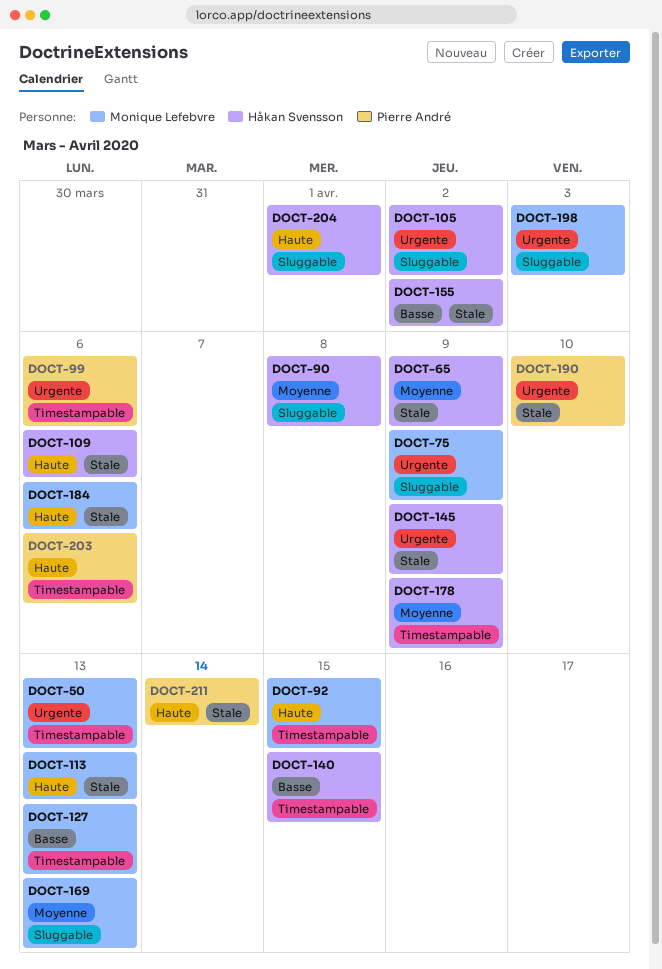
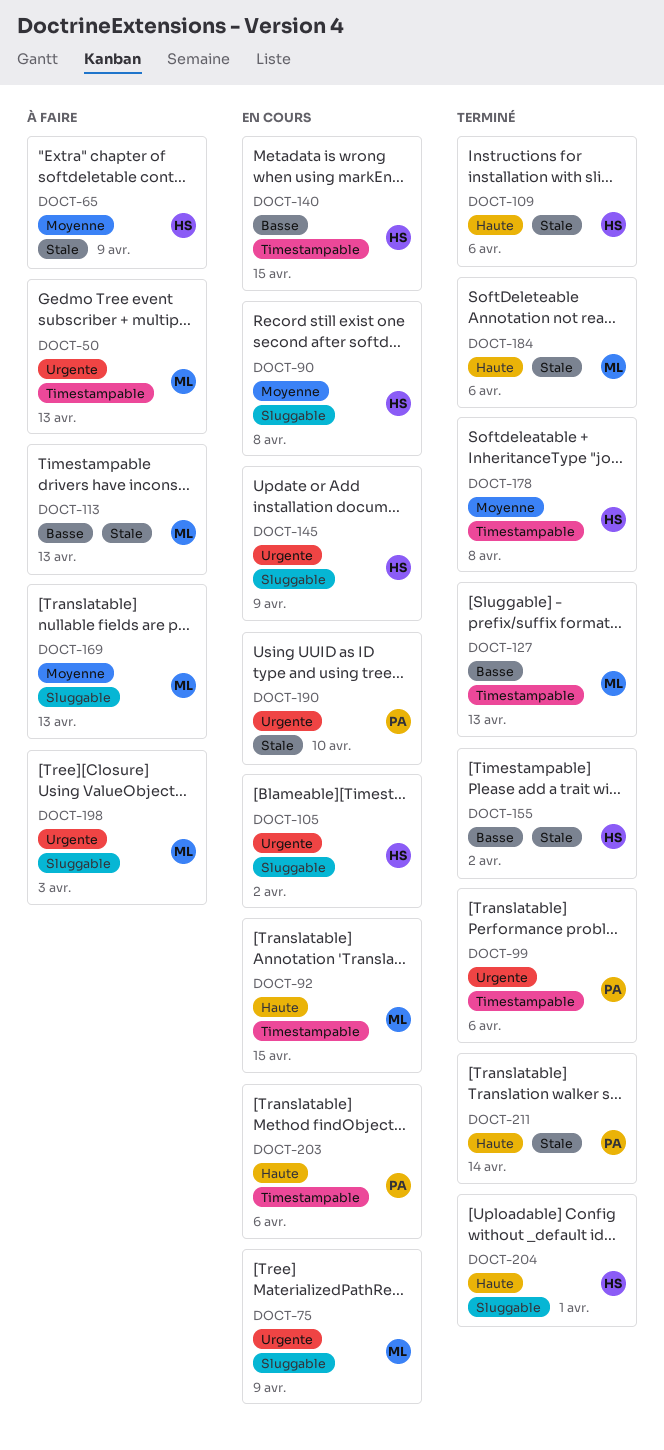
DOCT-113, priority: Haute -> Basse
DOCT-145, label: Stale -> Sluggable
DOCT-178, due: Apr 9 -> Apr 8

